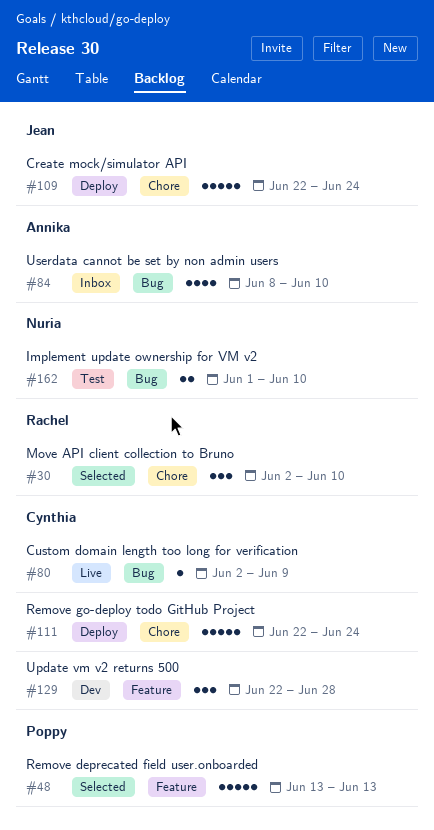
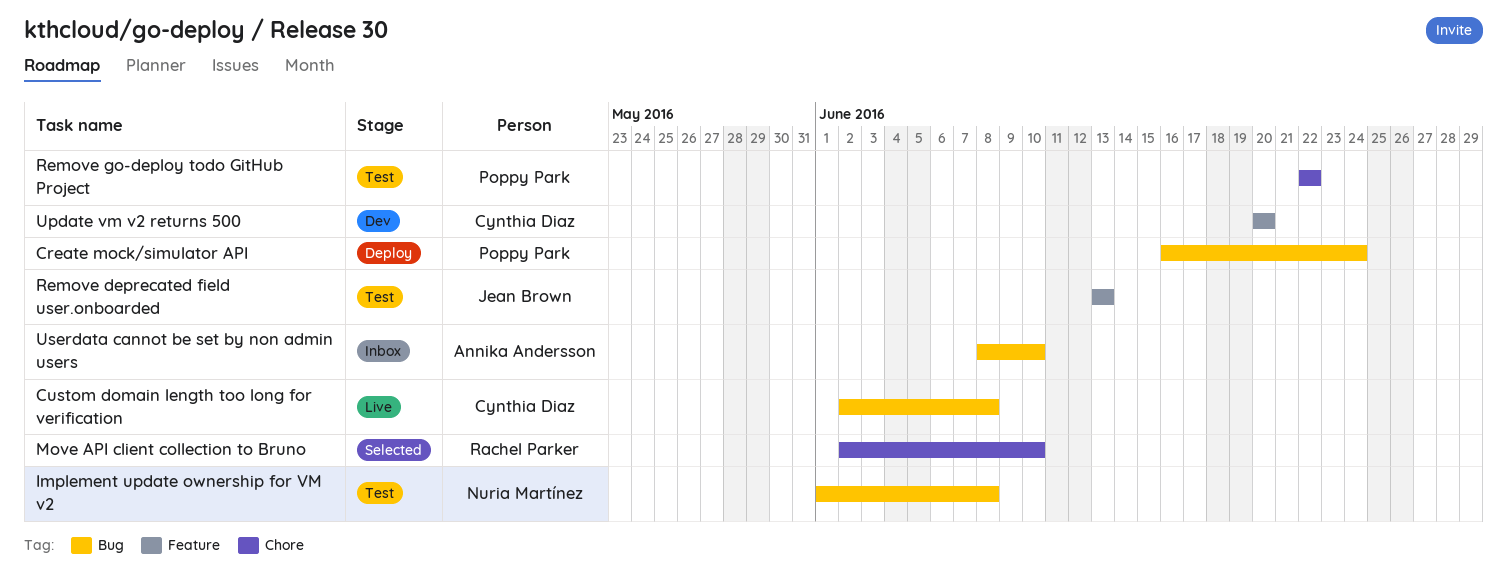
Create mock/simulator API, owner: Jean Brown -> Poppy Park
Create mock/simulator API, label: Chore -> Bug
Create mock/simulator API, start: Jun 22 -> Jun 16
Custom domain length too long for verification, due: Jun 9 -> Jun 8
Implement update ownership for VM v2, due: Jun 10 -> Jun 8
Remove deprecated field user.onboarded, status: Selected -> Test
Remove deprecated field user.onboarded, owner: Poppy Park -> Jean Brown
Remove go-deploy todo GitHub Project, status: Deploy -> Test
Remove go-deploy todo GitHub Project, owner: Cynthia Diaz -> Poppy Park
Remove go-deploy todo GitHub Project, due: Jun 24 -> Jun 22
Update vm v2 returns 500, start: Jun 22 -> Jun 20
Update vm v2 returns 500, due: Jun 28 -> Jun 20

